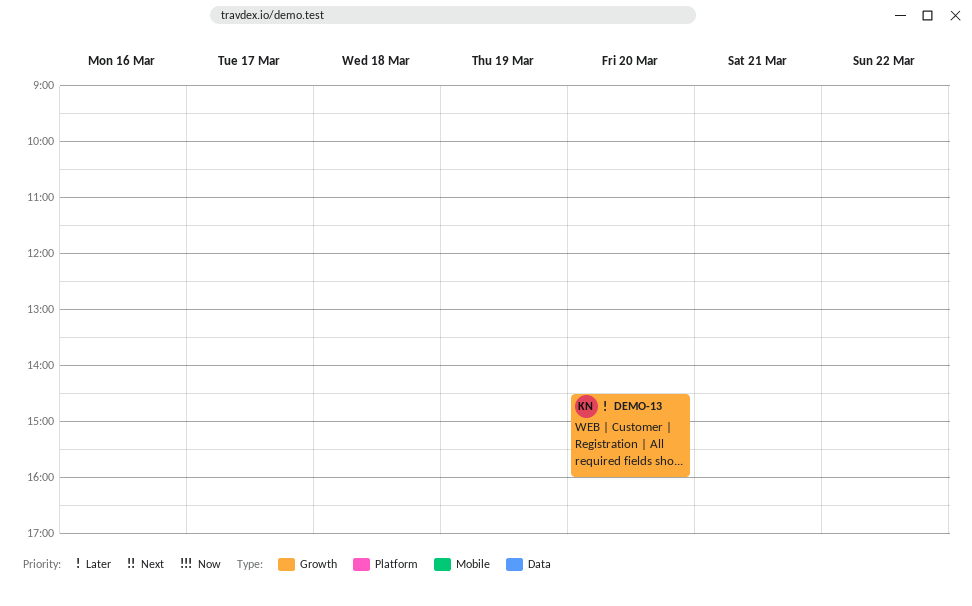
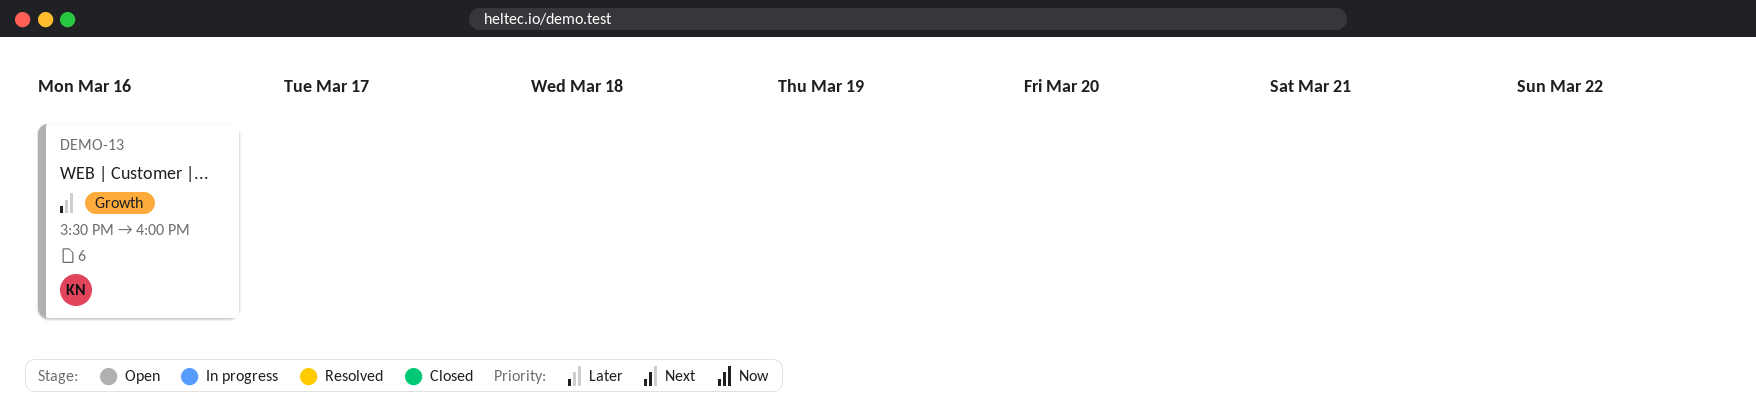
DEMO-13, day: Mar 20 -> Mar 16
DEMO-13, begins: 14:30 -> 15:30

